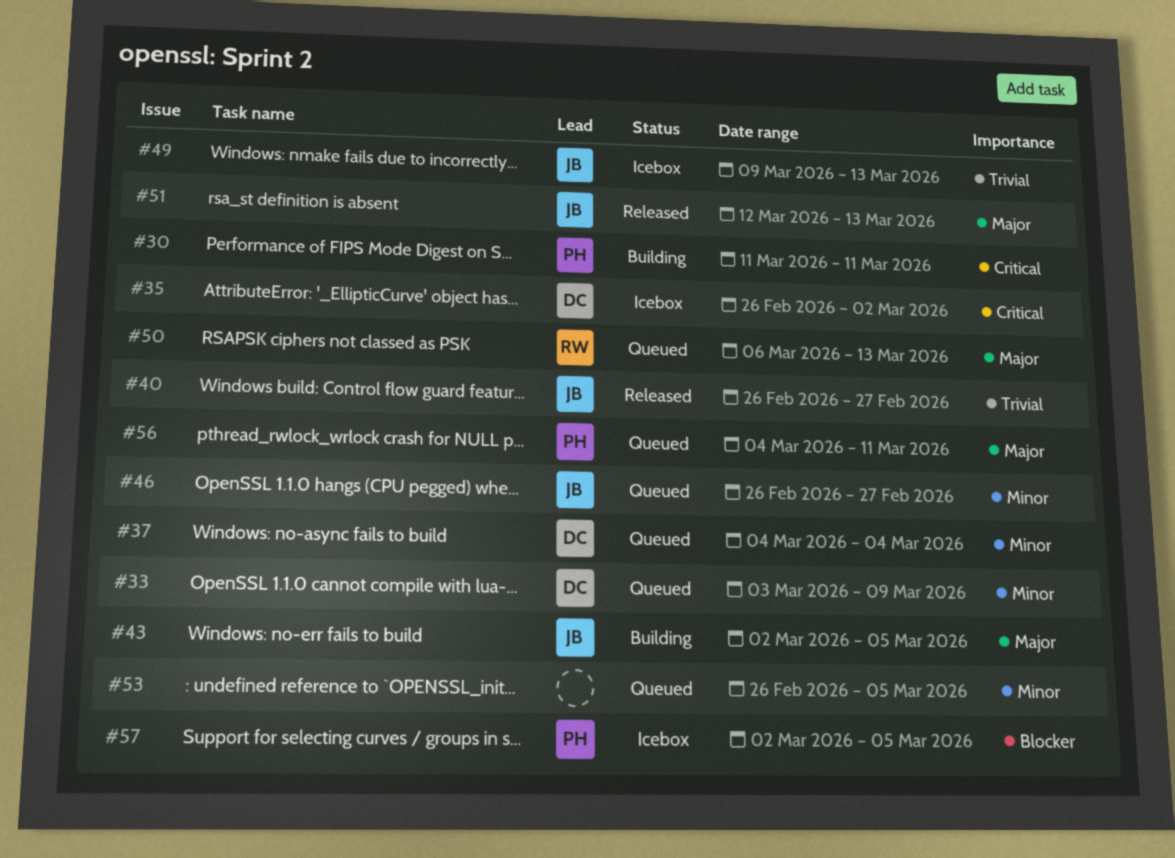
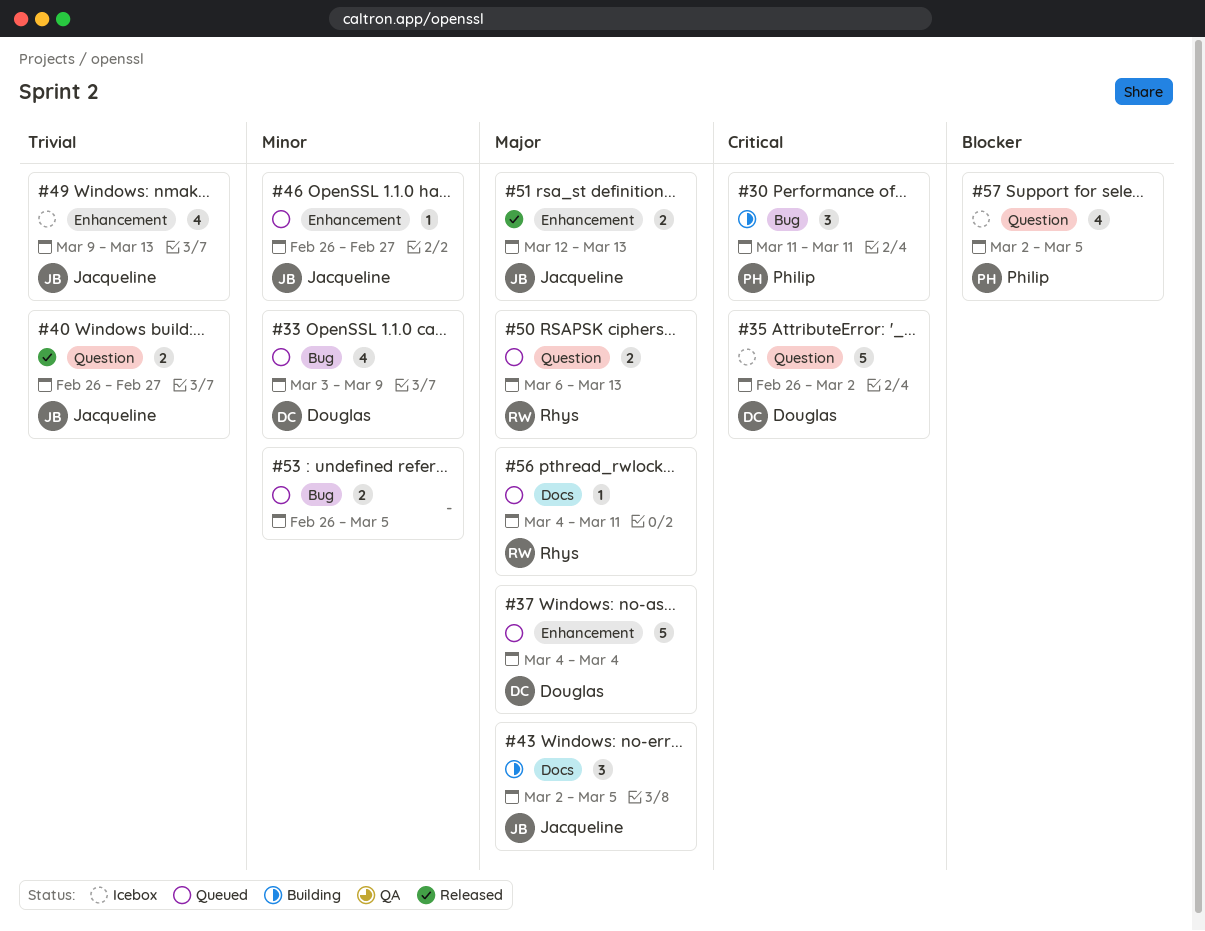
#37, priority: Minor -> Major
#56, owner: Philip -> Rhys

